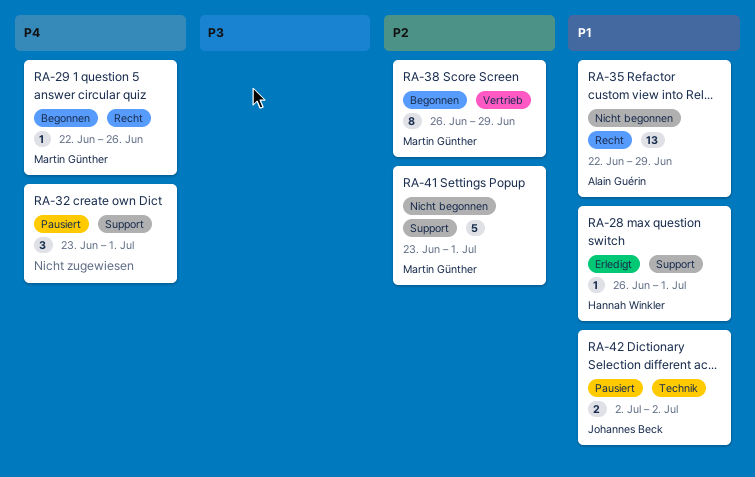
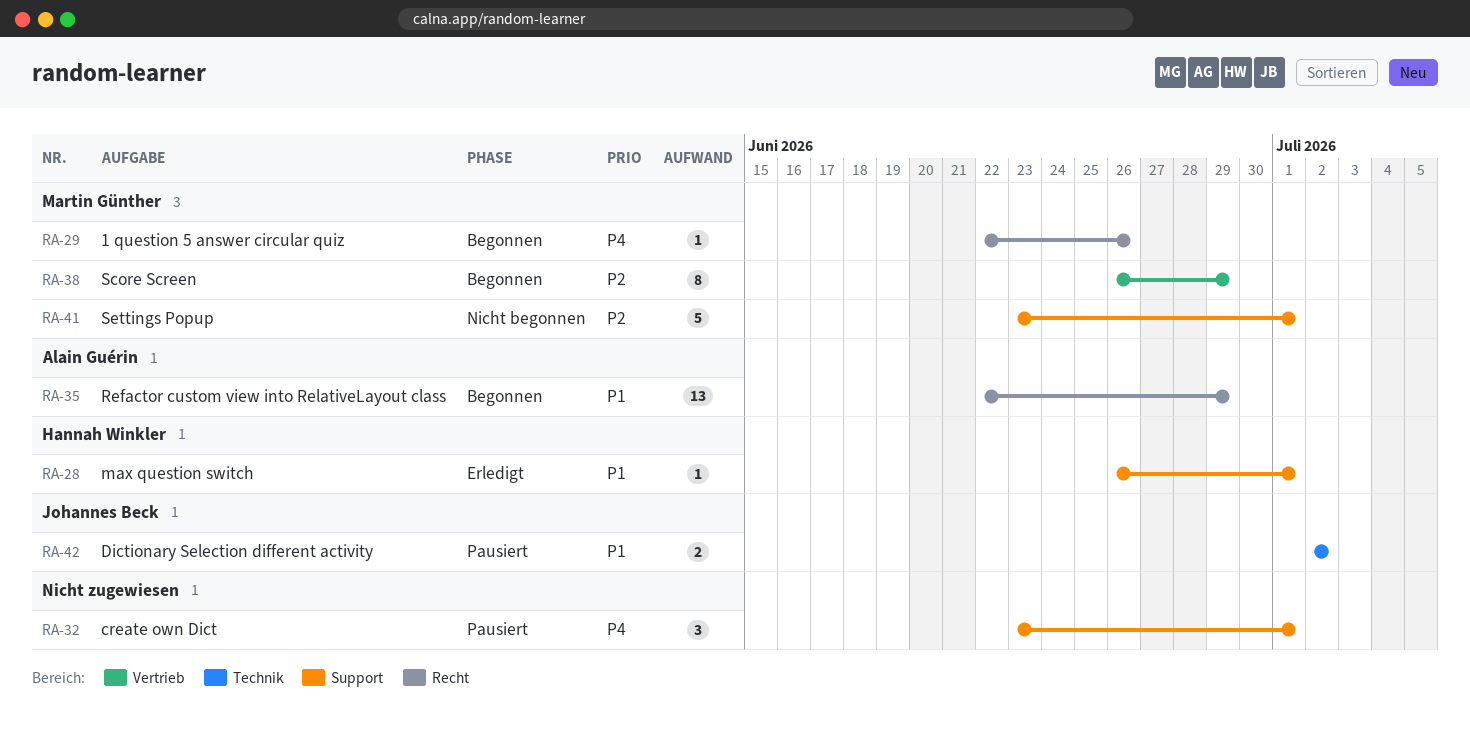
RA-35, status: Nicht begonnen -> Begonnen

